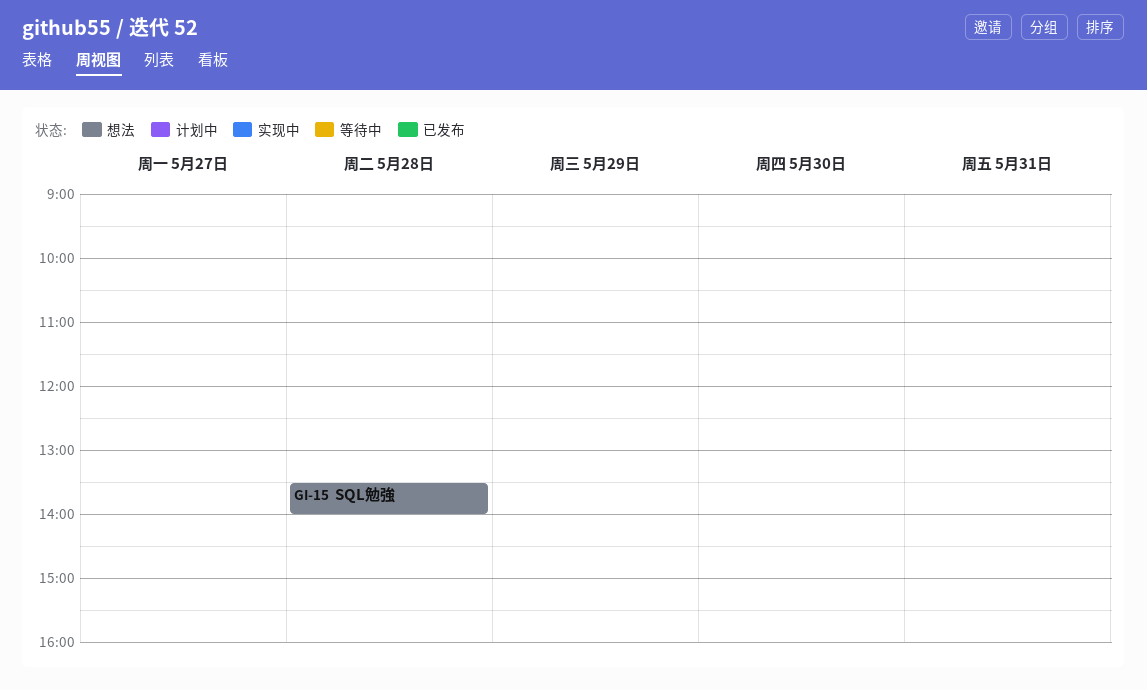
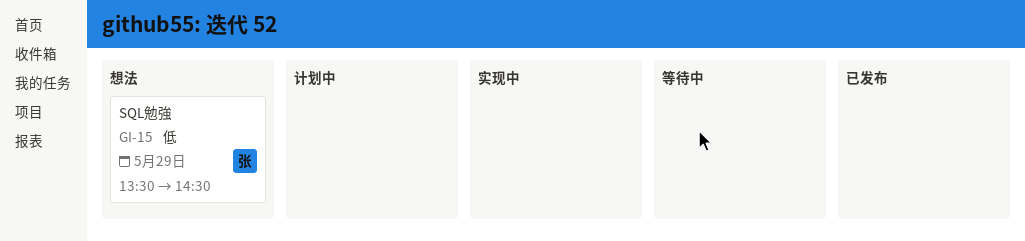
GI-15, day: May 28 -> May 29
GI-15, ends: 14:00 -> 14:30

